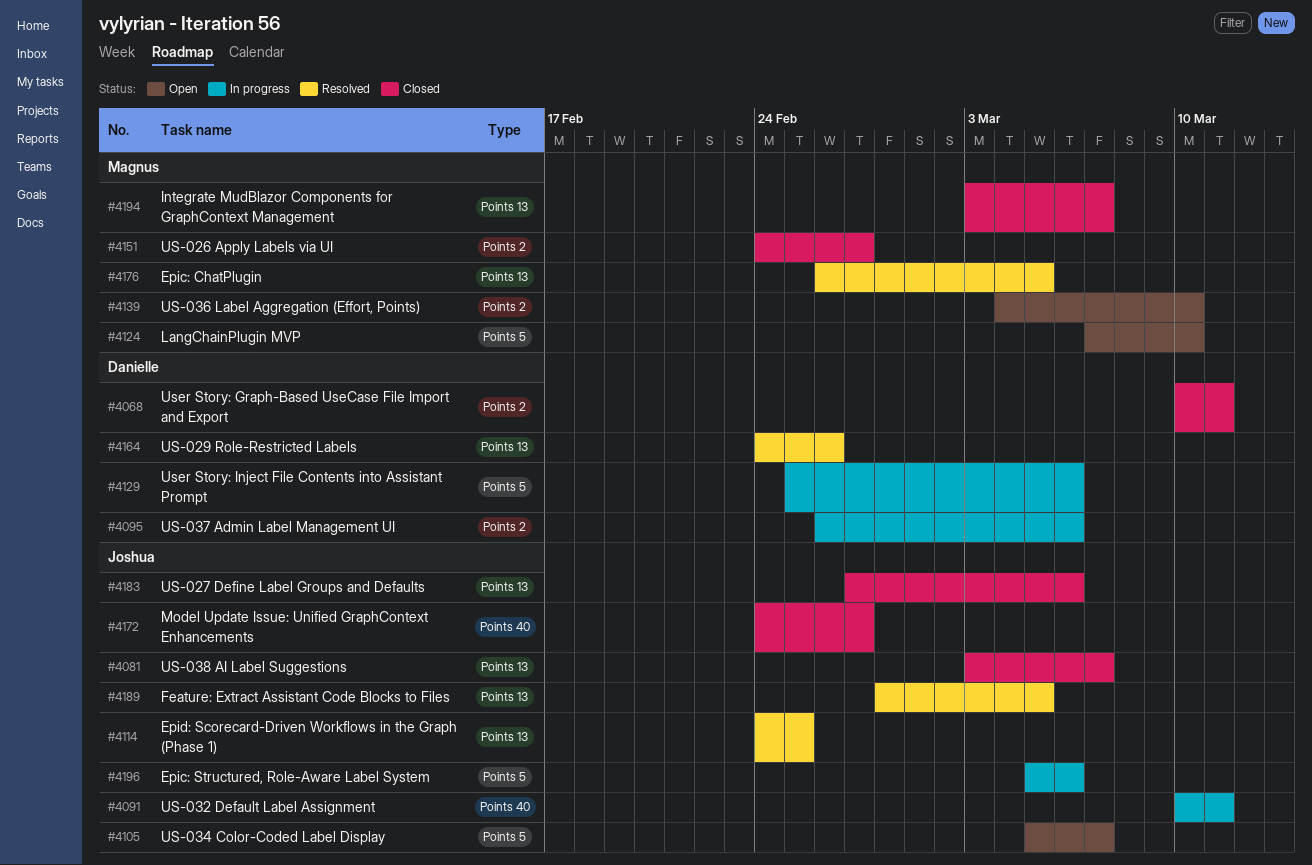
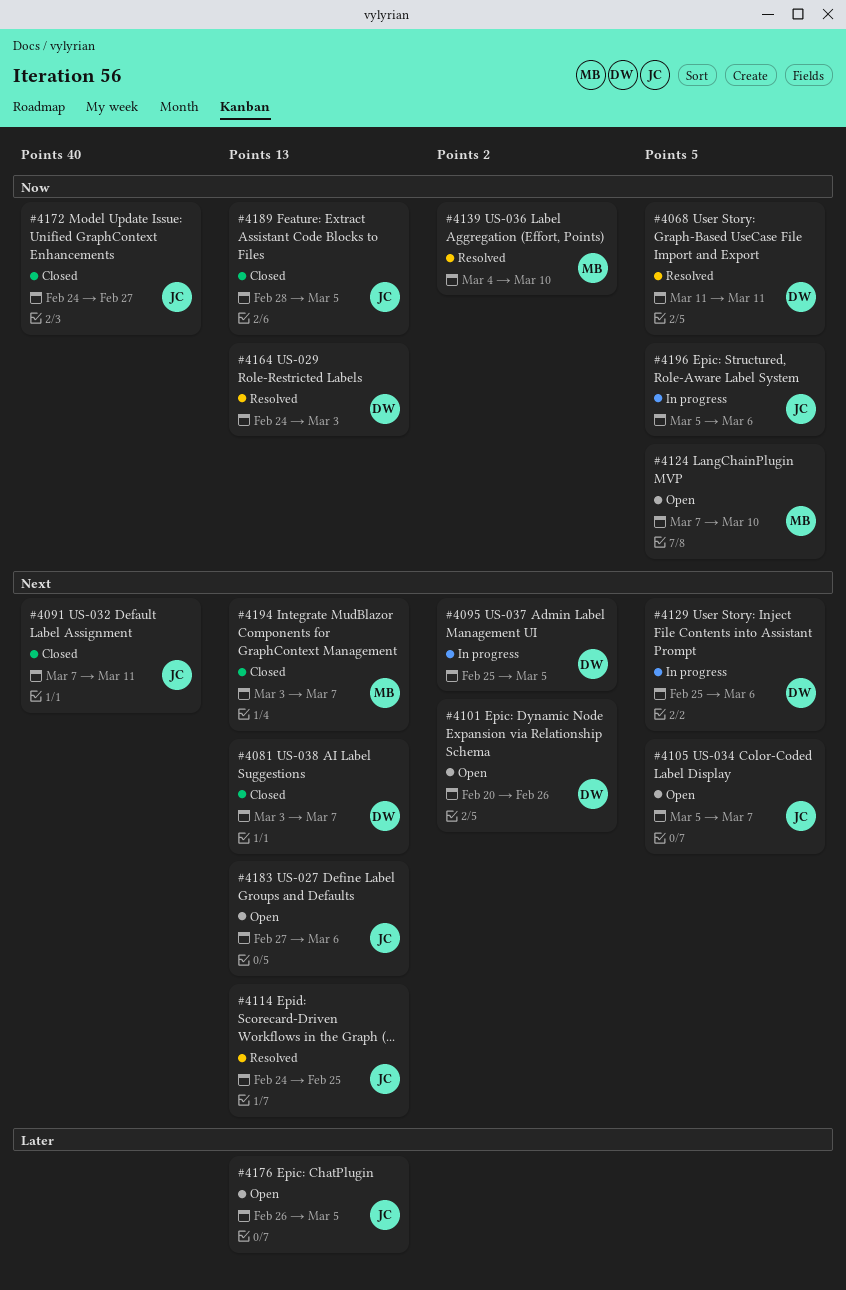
#4068, status: Closed -> Resolved
#4068, label: Points 2 -> Points 5
#4068, start: Mar 10 -> Mar 11
#4081, owner: Joshua -> Danielle
#4091, status: In progress -> Closed
#4091, start: Mar 10 -> Mar 7
#4095, start: Feb 26 -> Feb 25
#4095, due: Mar 6 -> Mar 5
#4101: none -> present
#4139, status: Open -> Resolved
#4151: present -> none
#4164, due: Feb 26 -> Mar 3
#4176, status: Resolved -> Open
#4176, owner: Magnus -> Joshua
#4183, status: Closed -> Open
#4189, status: Resolved -> Closed

